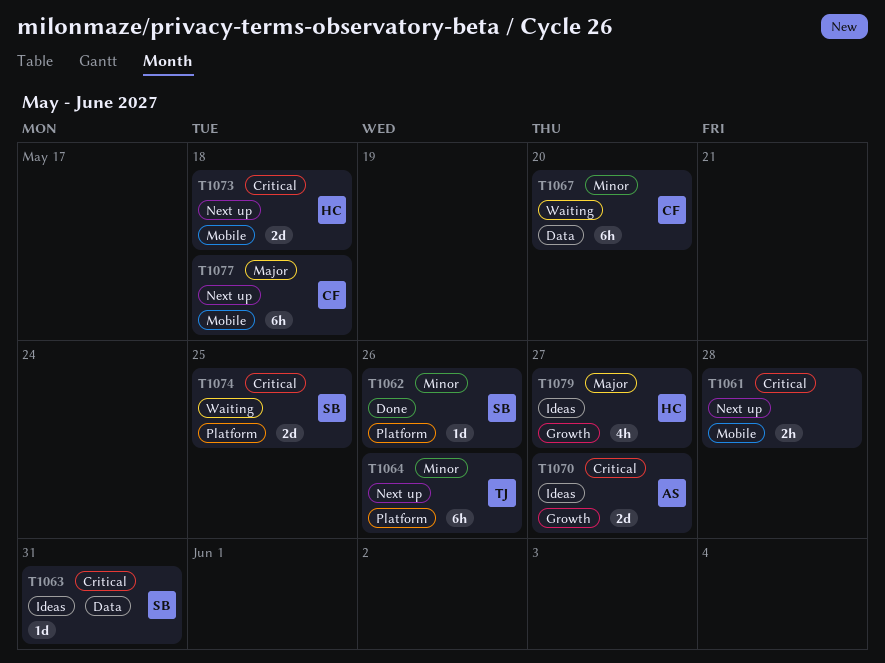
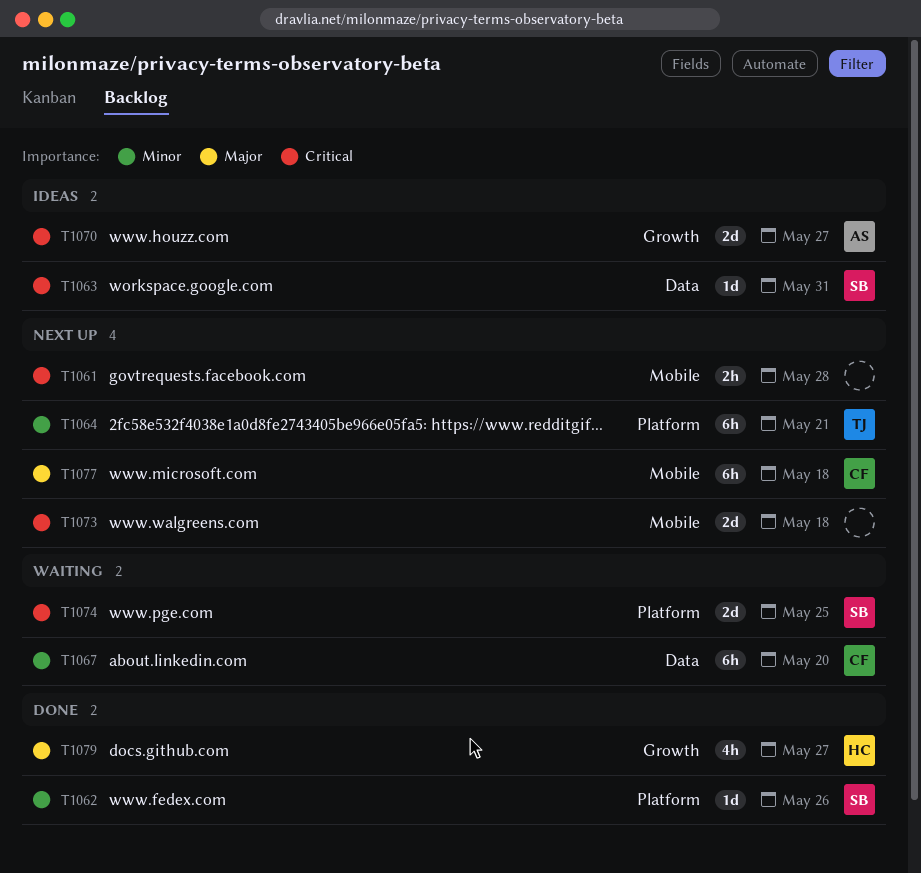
T1064, due: May 26 -> May 21
T1073, owner: HC -> none
T1079, status: Ideas -> Done

